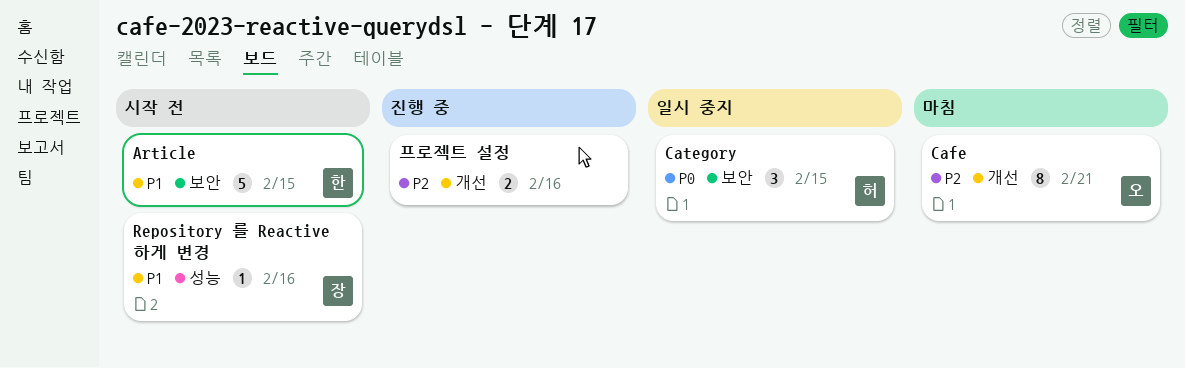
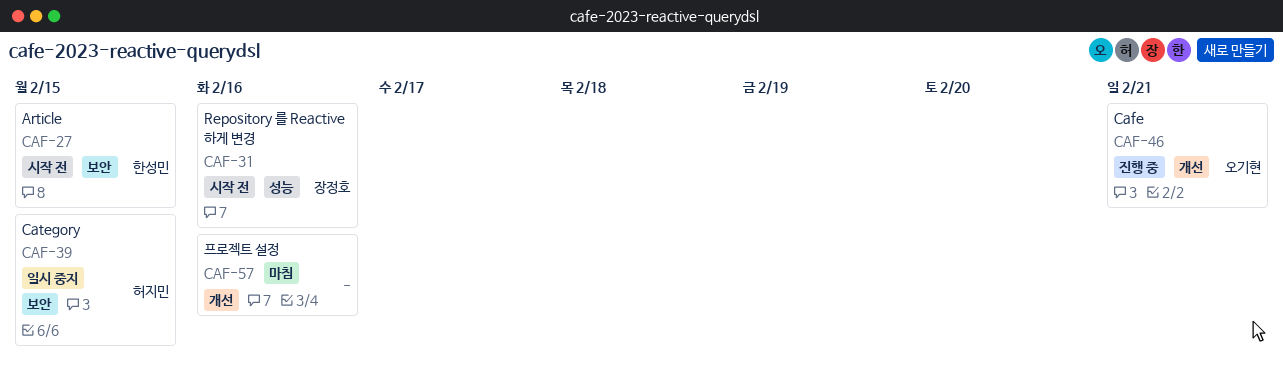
Cafe, status: 마침 -> 진행 중
프로젝트 설정, status: 진행 중 -> 마침

